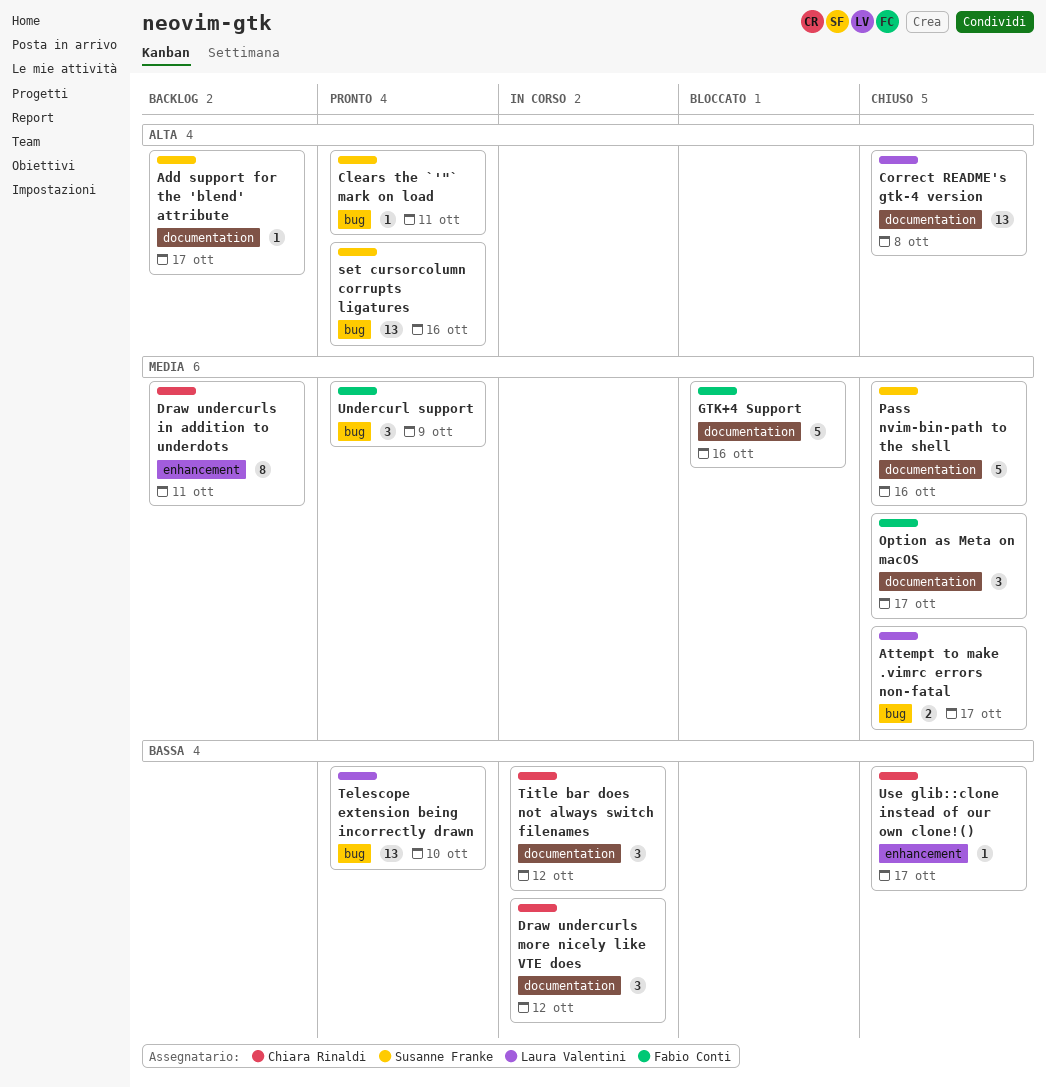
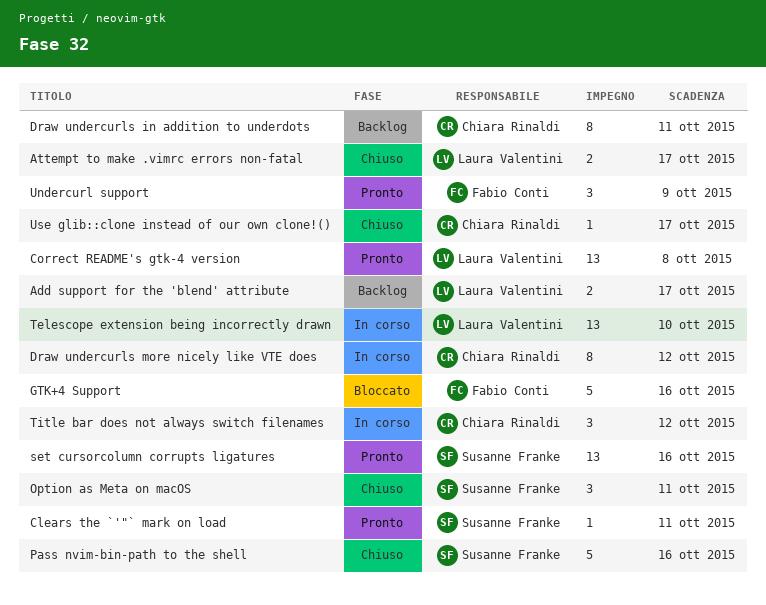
Add support for the 'blend' attribute, owner: Susanne Franke -> Laura Valentini
Add support for the 'blend' attribute, estimate: 1 -> 2
Correct README's gtk-4 version, status: Chiuso -> Pronto
Draw undercurls more nicely like VTE does, estimate: 3 -> 8
Option as Meta on macOS, owner: Fabio Conti -> Susanne Franke
Option as Meta on macOS, due: Oct 17 -> Oct 11
Telescope extension being incorrectly drawn, status: Pronto -> In corso

